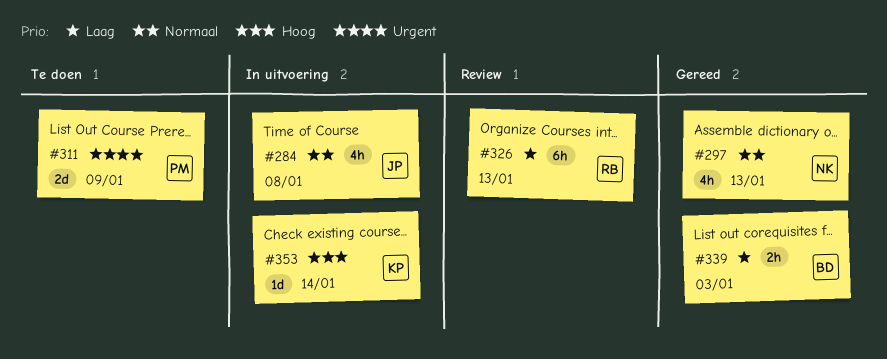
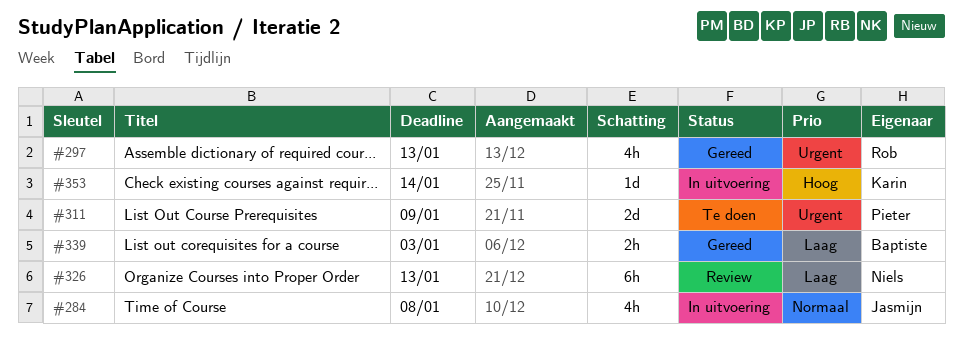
#297, owner: Niels -> Rob
#297, priority: Normaal -> Urgent
#326, owner: Rob -> Niels

